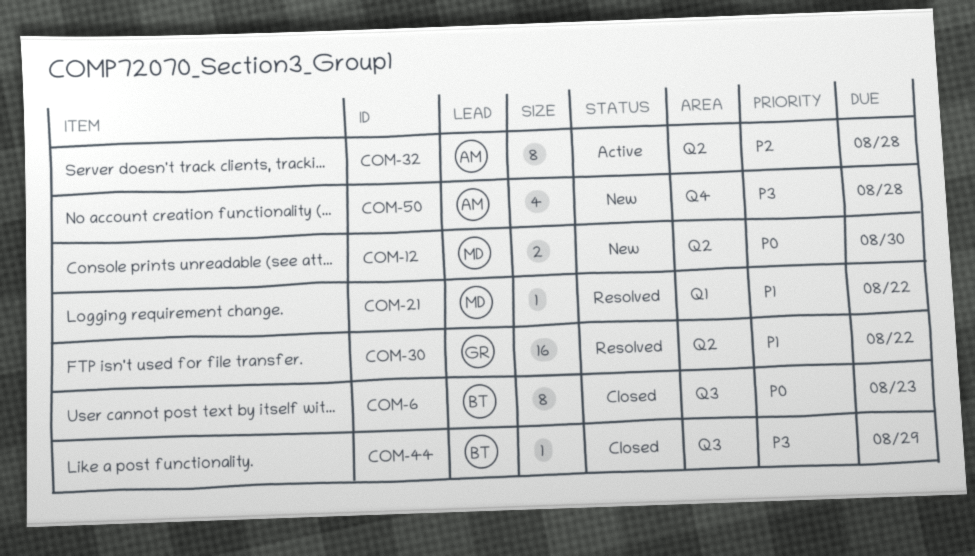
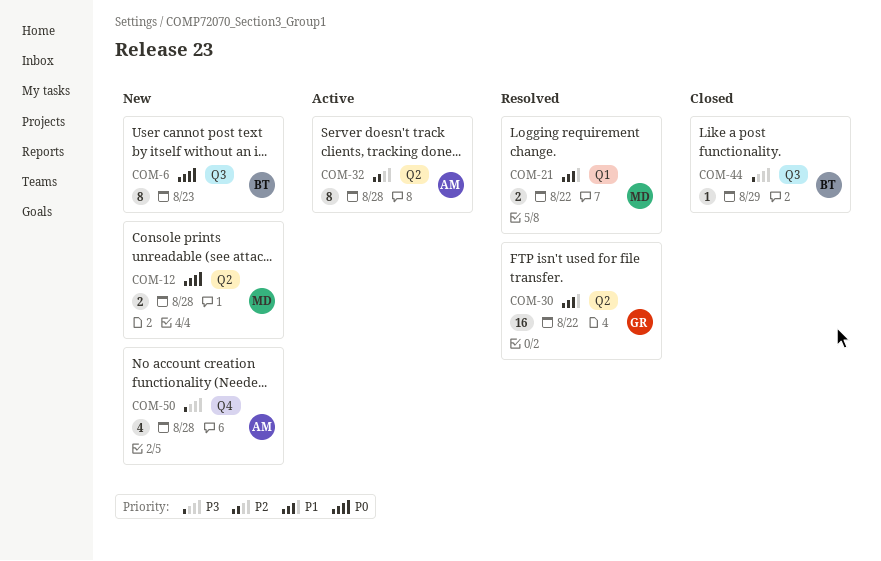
COM-6, status: Closed -> New
COM-12, due: Aug 30 -> Aug 28
COM-21, estimate: 1 -> 2

